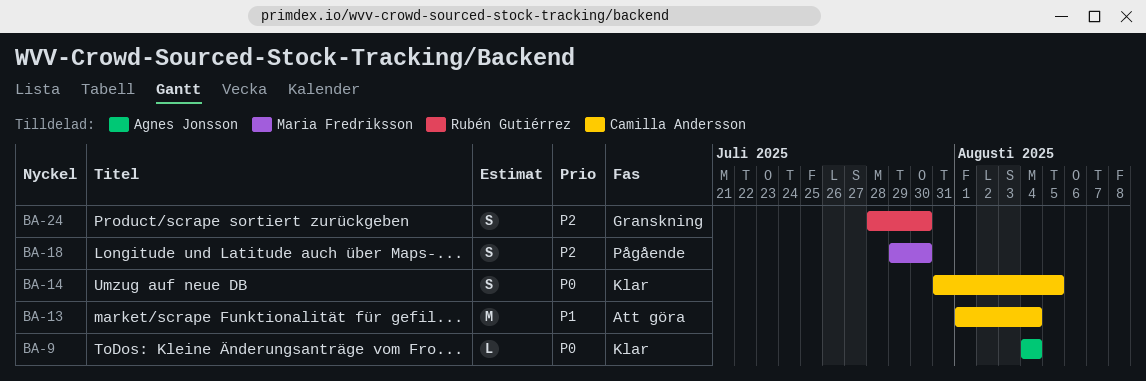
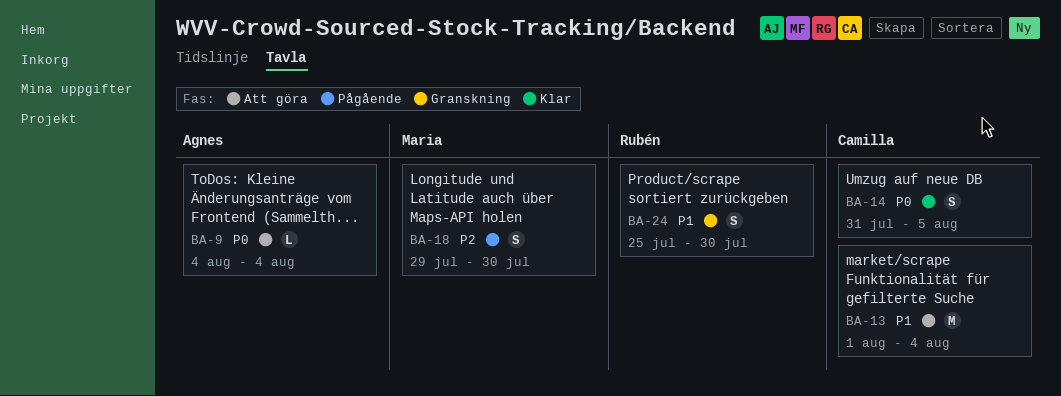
BA-9, status: Klar -> Att göra
BA-24, priority: P2 -> P1
BA-24, start: Jul 28 -> Jul 25

